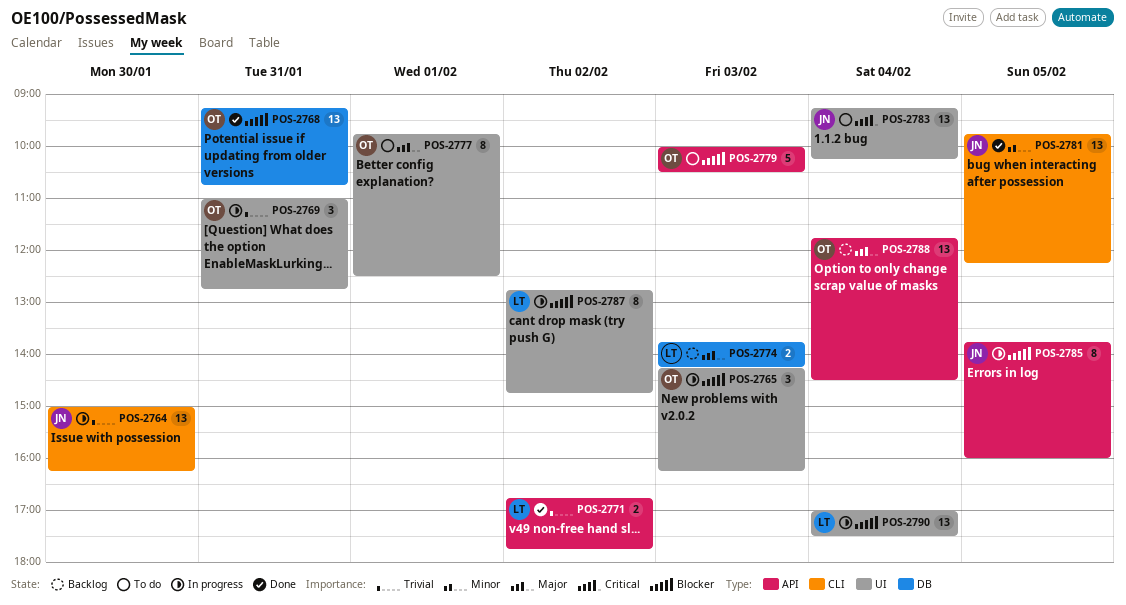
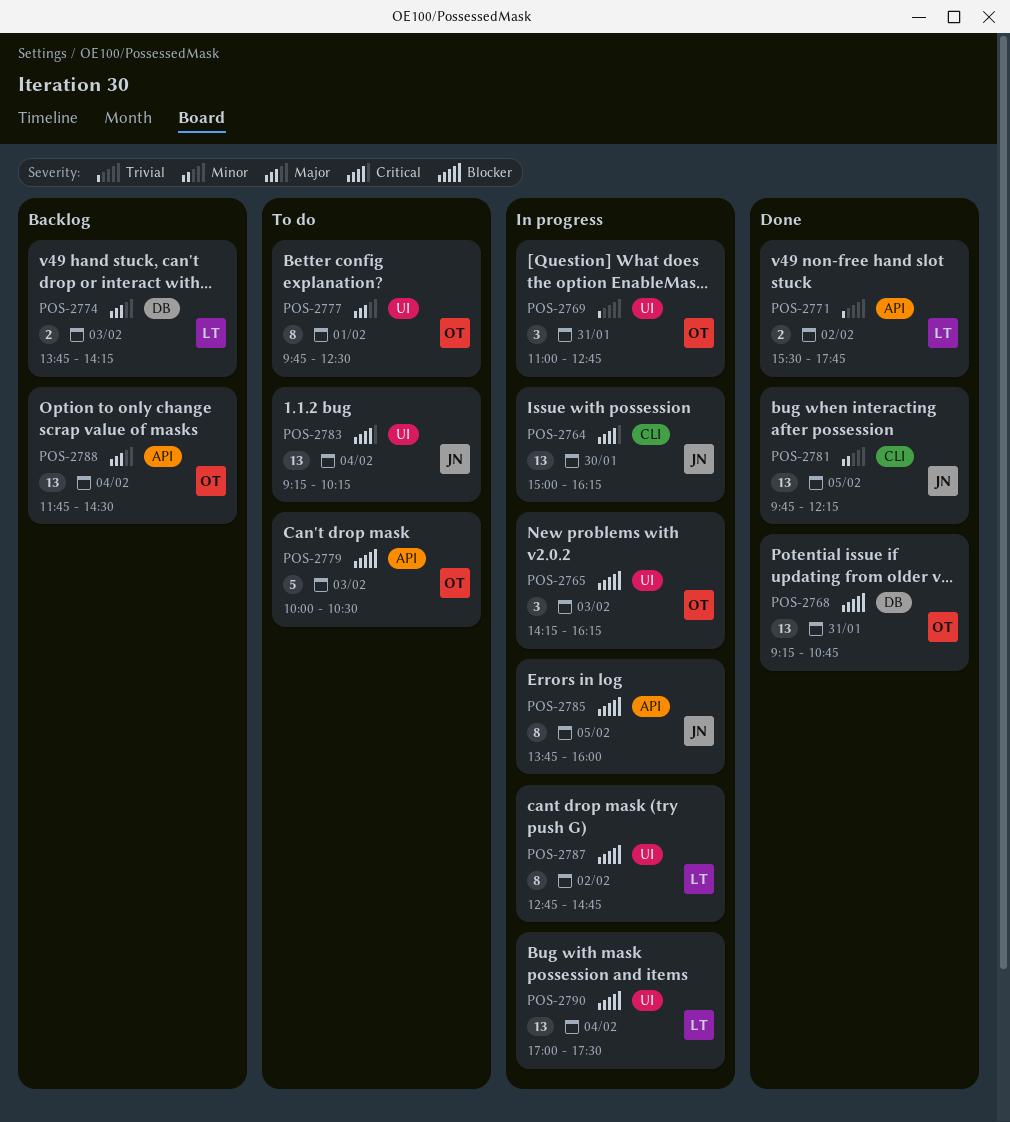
POS-2764, priority: Trivial -> Critical
POS-2771, begins: 16:45 -> 15:30

